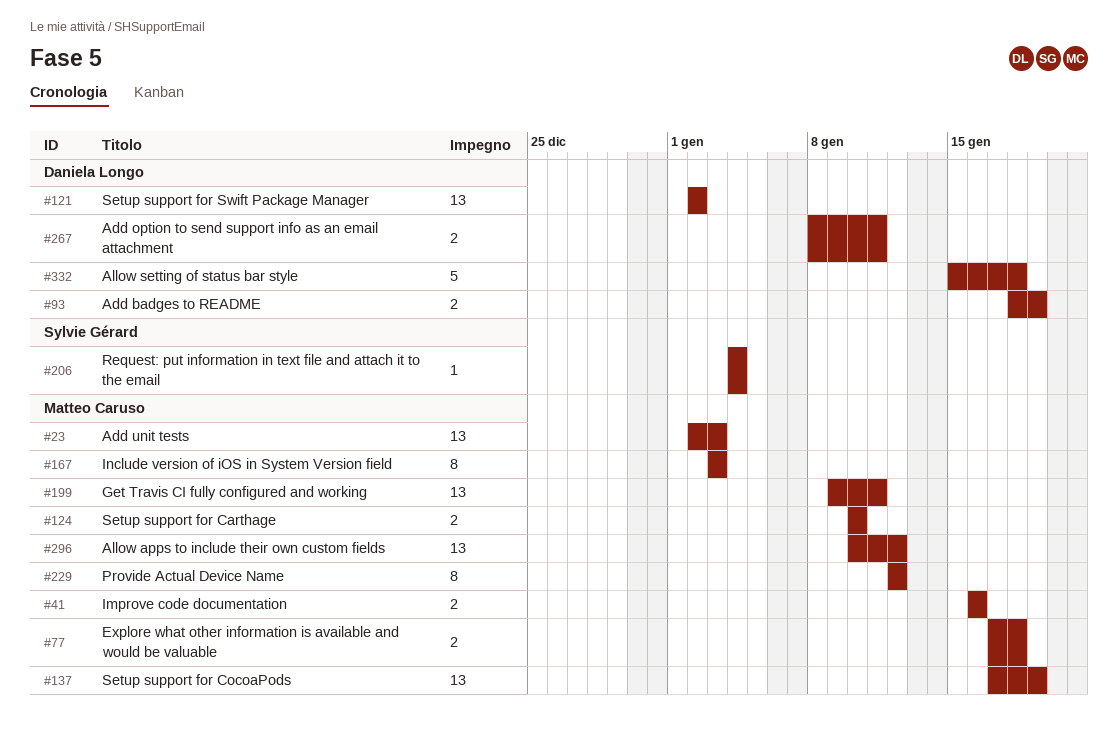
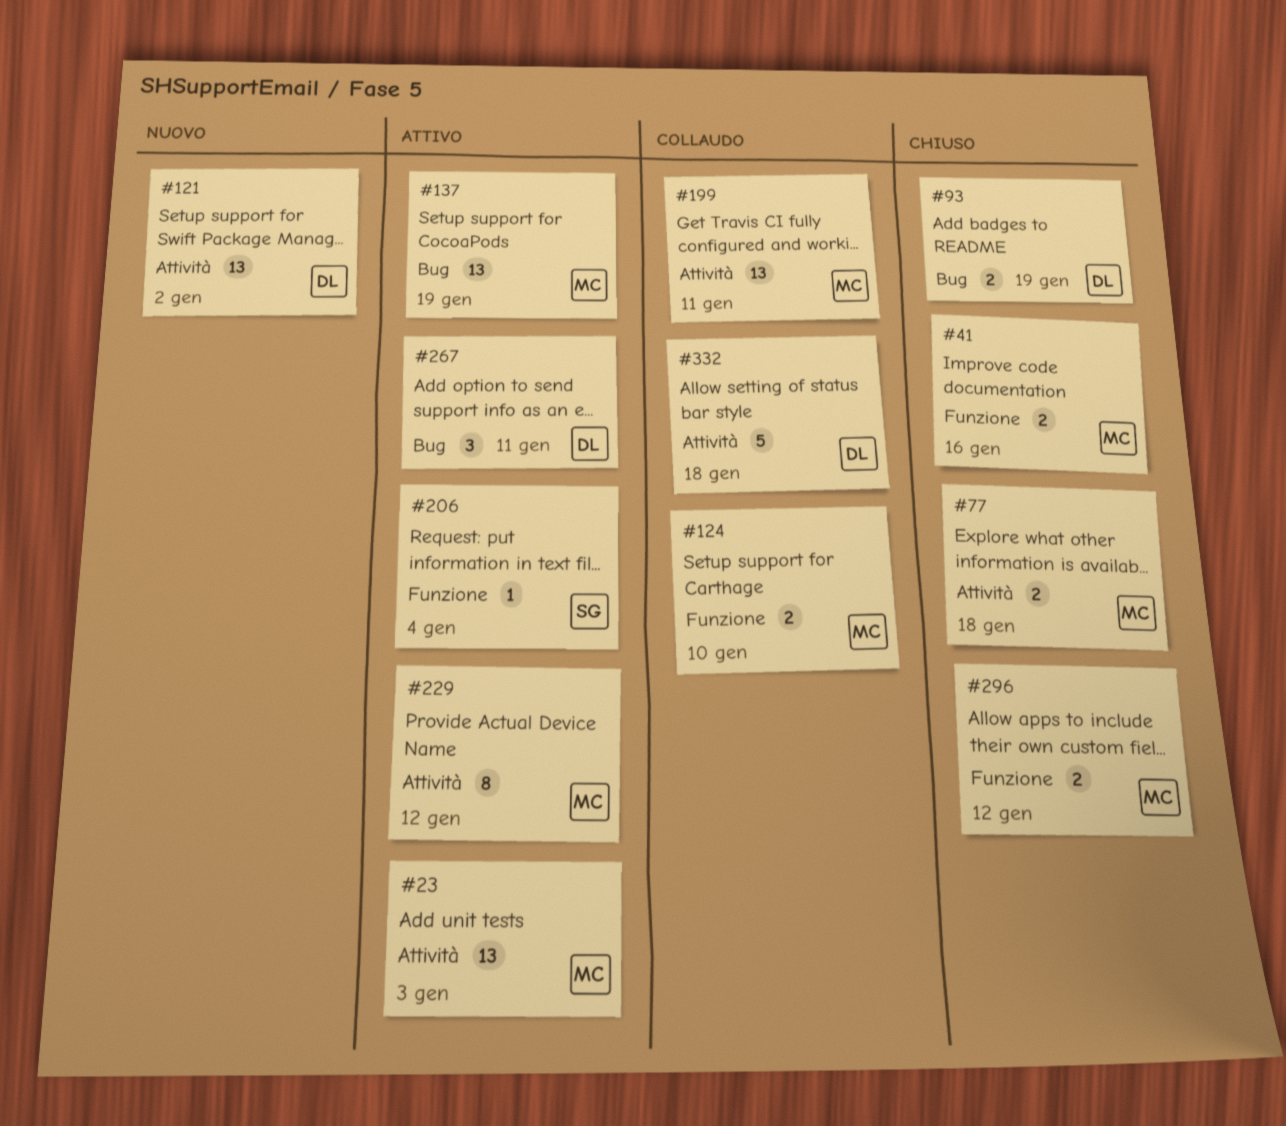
#167: present -> none
#267, estimate: 2 -> 3
#296, estimate: 13 -> 2

